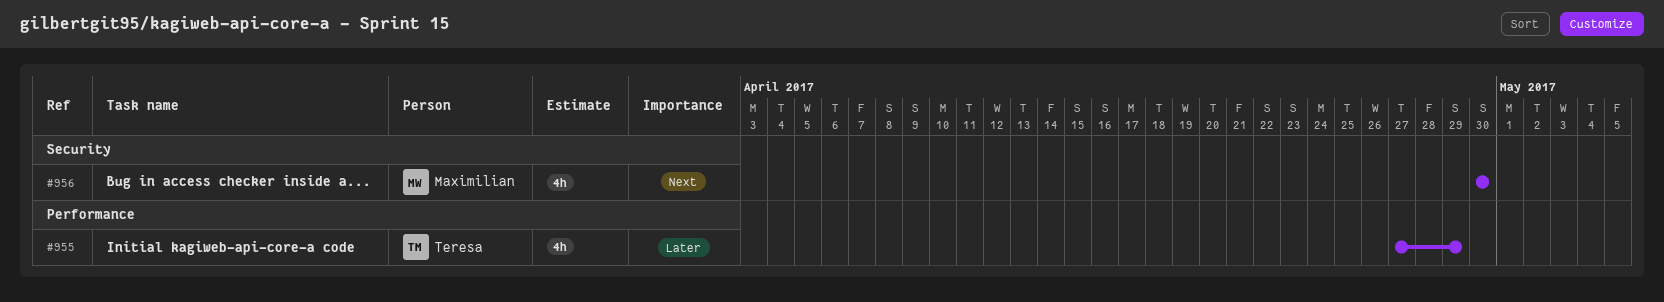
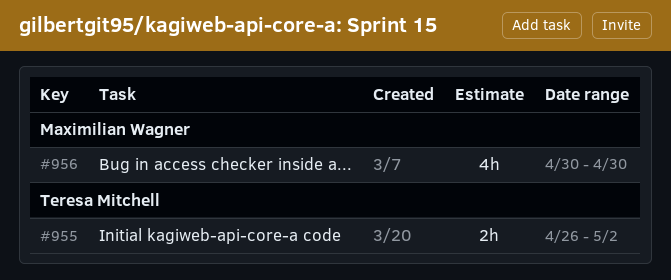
#955, estimate: 4h -> 2h
#955, start: Apr 27 -> Apr 26
#955, due: Apr 29 -> May 2

